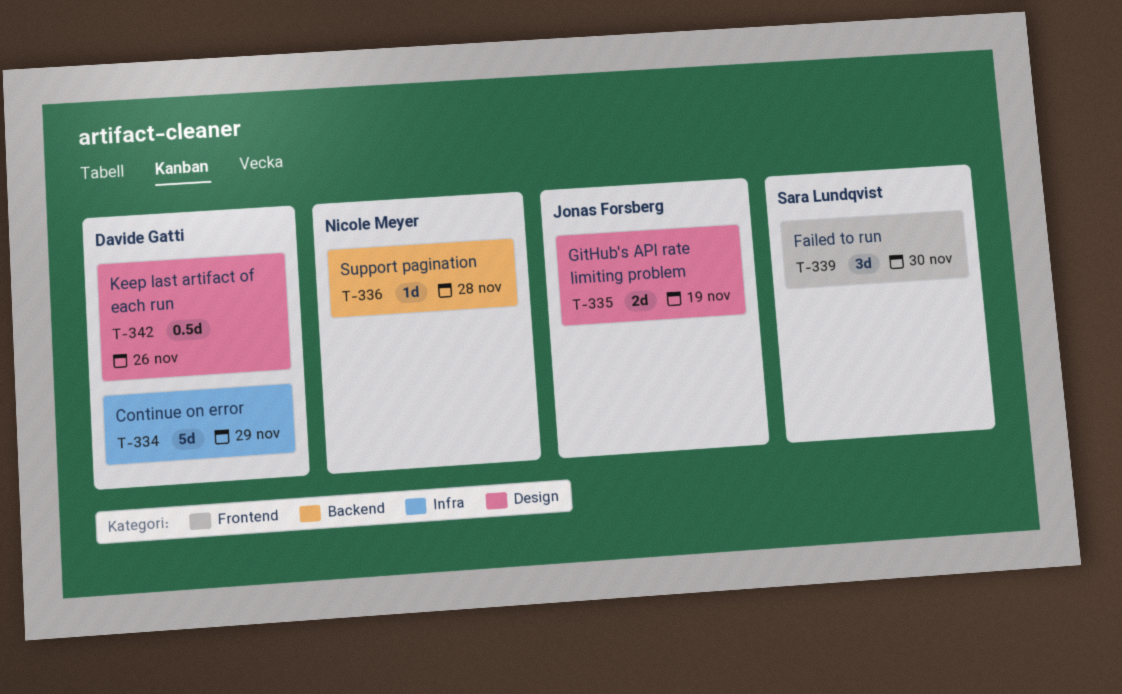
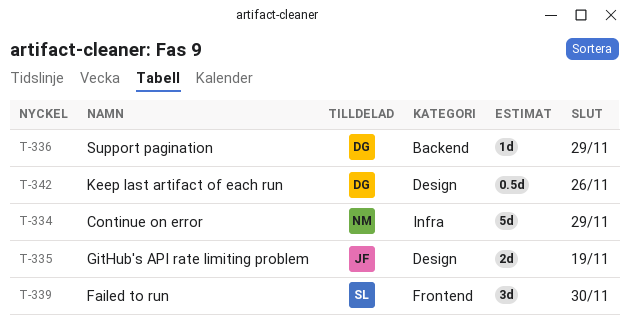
T-334, owner: Davide Gatti -> Nicole Meyer
T-336, owner: Nicole Meyer -> Davide Gatti
T-336, due: Nov 28 -> Nov 29

